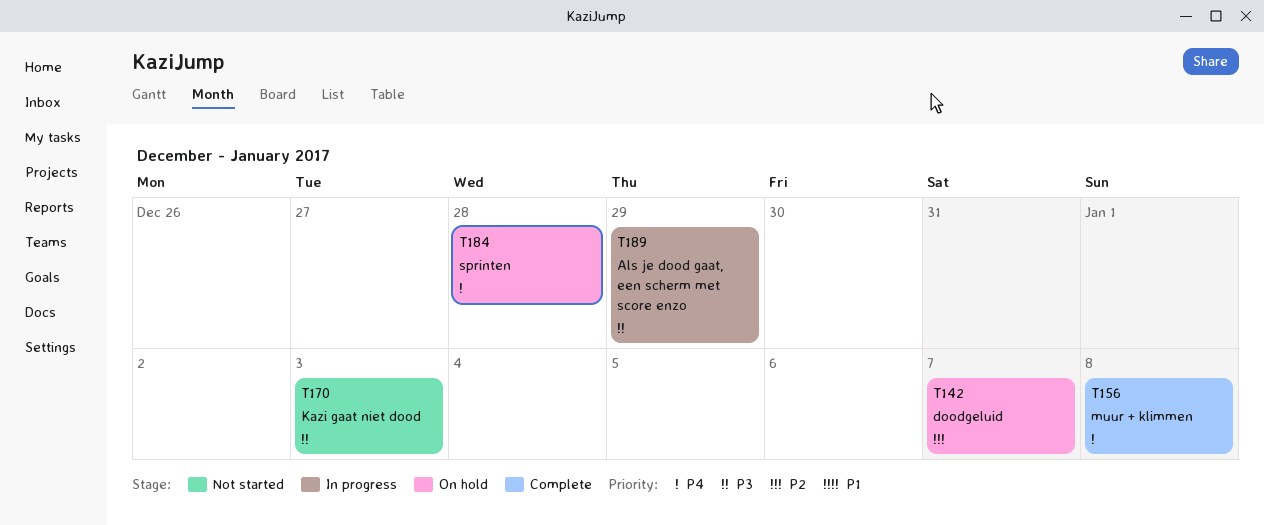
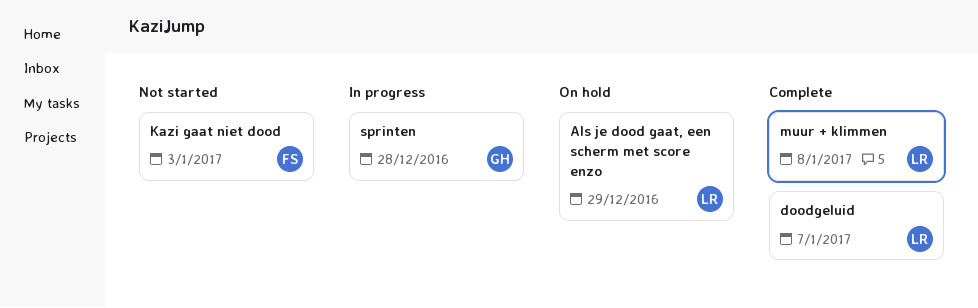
Als je dood gaat, een scherm met score enzo, status: In progress -> On hold
doodgeluid, status: On hold -> Complete
sprinten, status: On hold -> In progress

